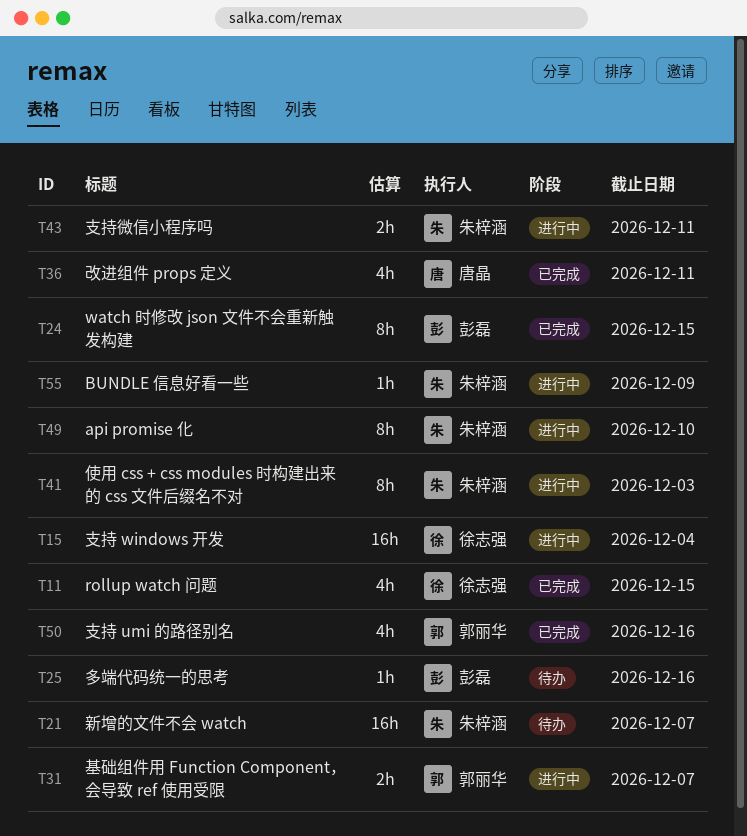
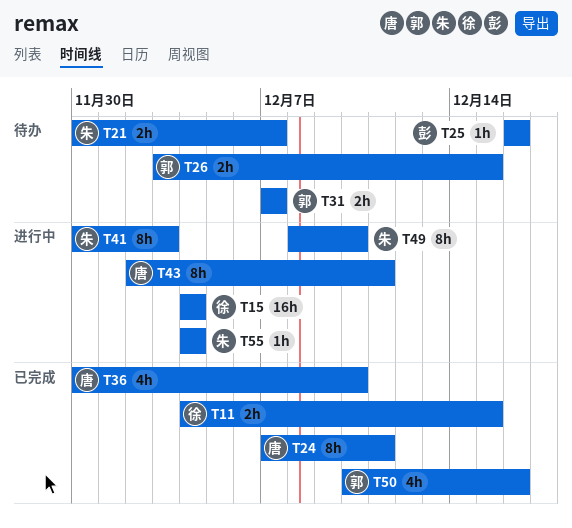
T11, estimate: 4h -> 2h
T21, estimate: 16h -> 2h
T24, owner: 彭磊 -> 唐晶
T24, due: Dec 15 -> Dec 11
T26: none -> present
T31, status: 进行中 -> 待办
T36, due: Dec 11 -> Dec 10
T43, owner: 朱梓涵 -> 唐晶
T43, estimate: 2h -> 8h
T55, due: Dec 9 -> Dec 4

